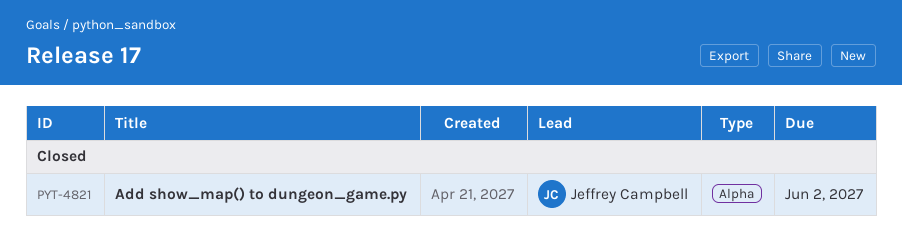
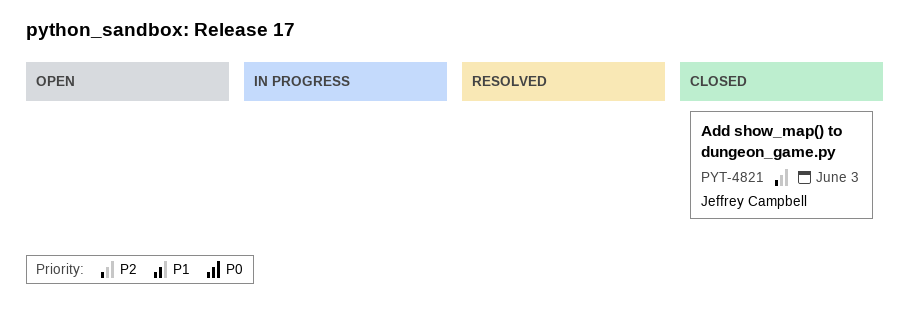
PYT-4821, due: Jun 2 -> Jun 3

